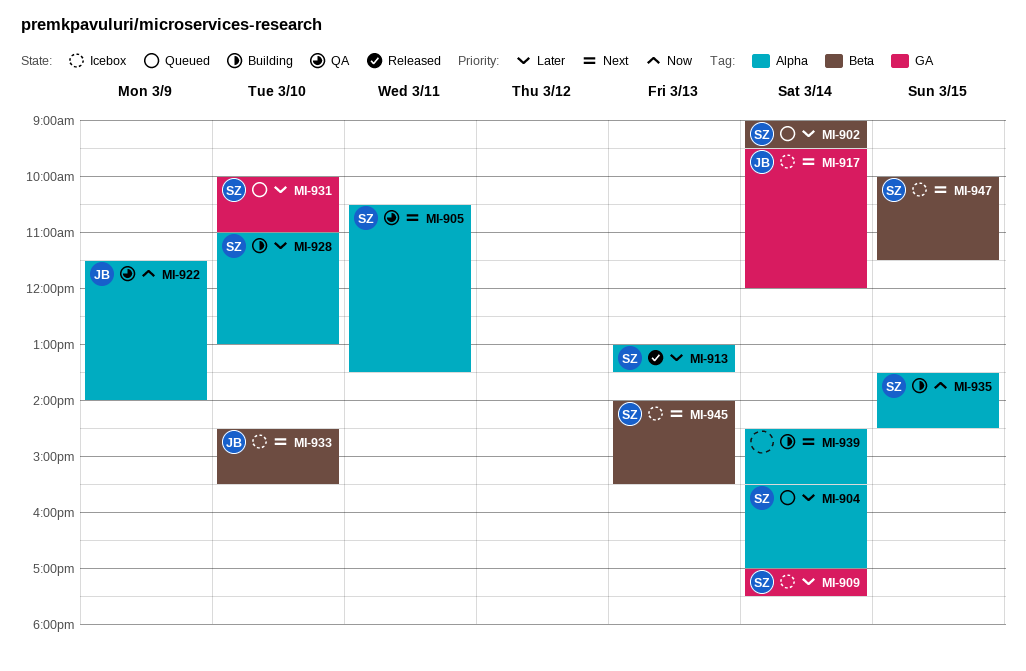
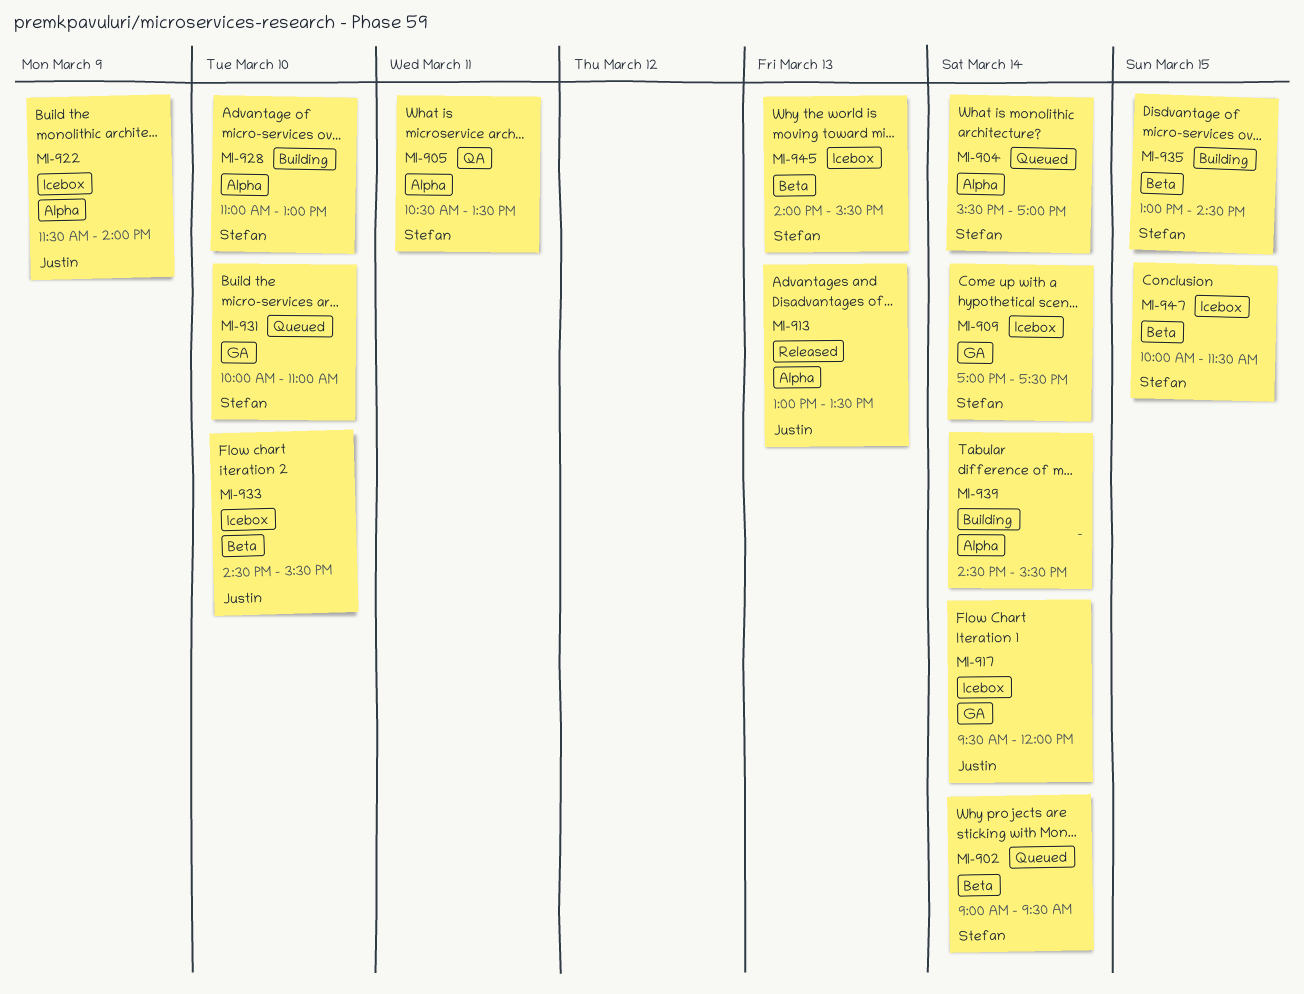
MI-913, owner: Stefan -> Justin
MI-922, status: QA -> Icebox
MI-935, label: Alpha -> Beta
MI-935, begins: 13:30 -> 13:00

